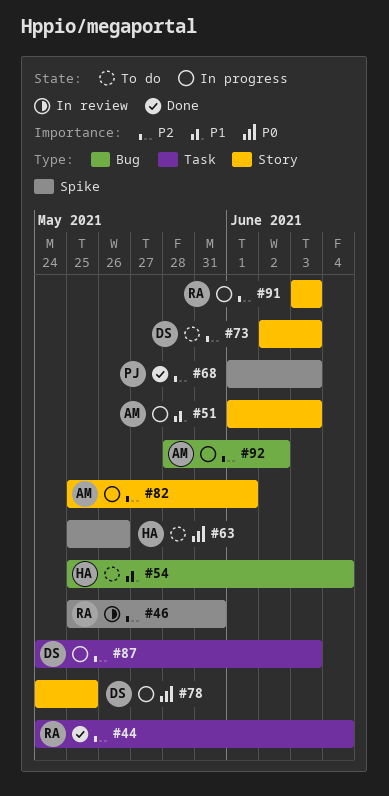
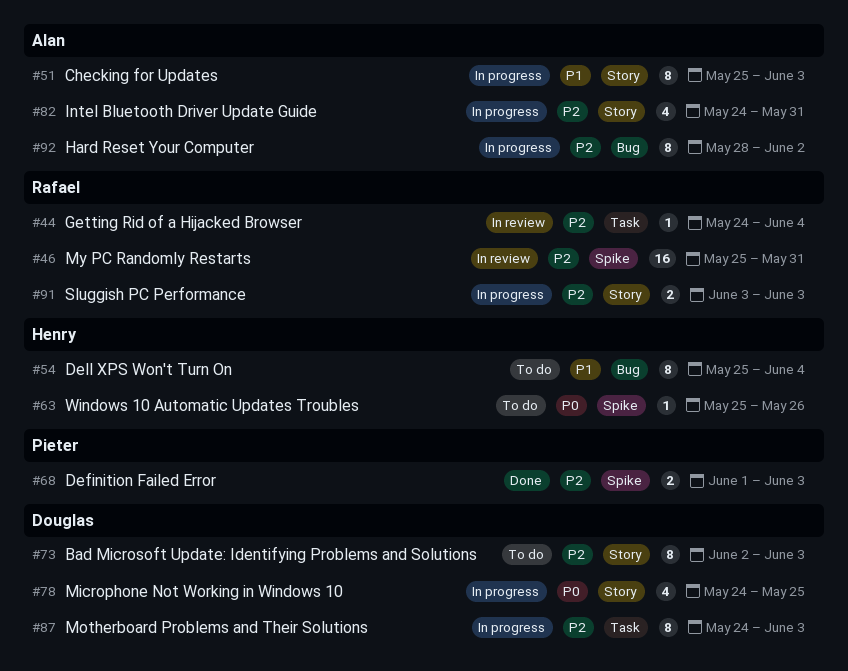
#44, status: Done -> In review
#51, start: Jun 1 -> May 25
#82, start: May 25 -> May 24
#82, due: Jun 1 -> May 31

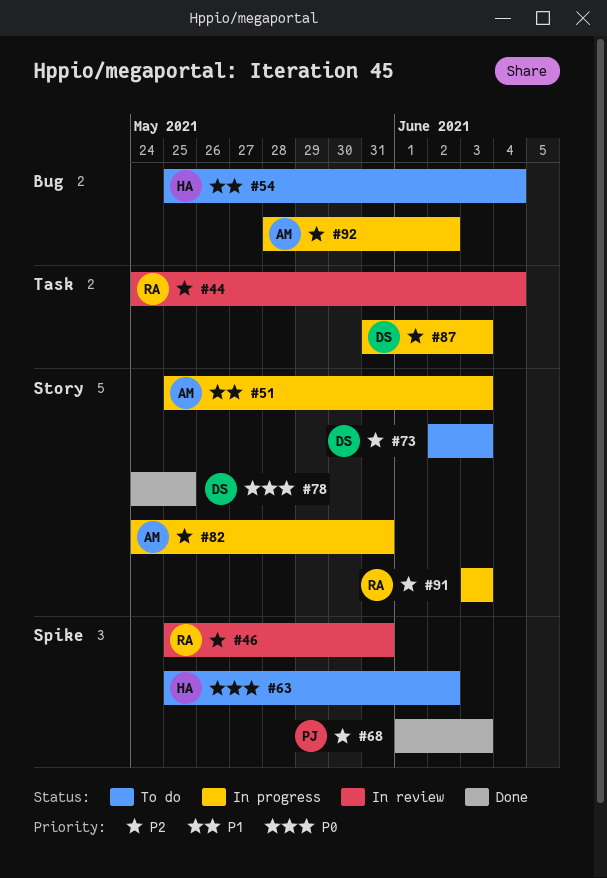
#63, due: May 26 -> Jun 2
#78, status: In progress -> Done
#87, start: May 24 -> May 31

